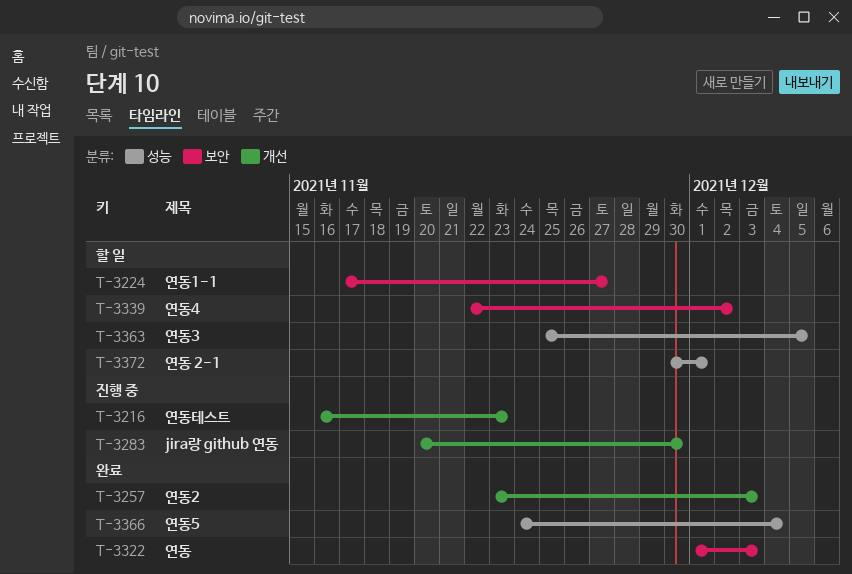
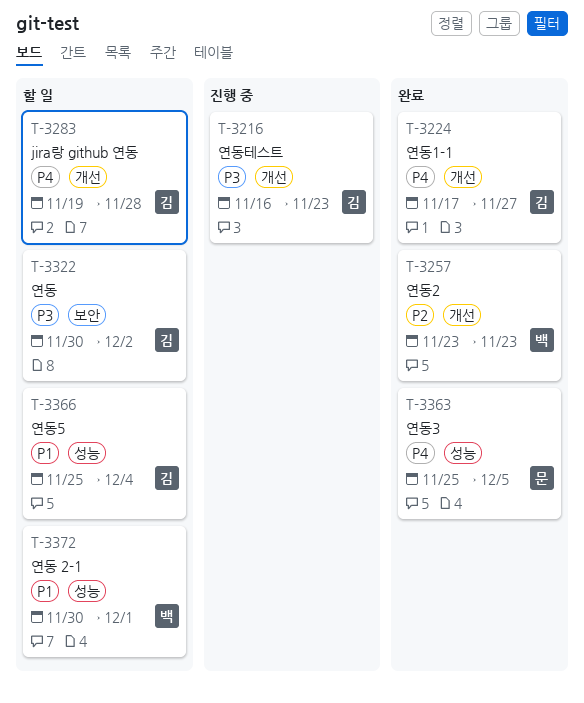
T-3224, status: 할 일 -> 완료
T-3224, label: 보안 -> 개선
T-3257, due: Dec 3 -> Nov 23
T-3283, status: 진행 중 -> 할 일
T-3283, start: Nov 20 -> Nov 19
T-3283, due: Nov 30 -> Nov 28
T-3322, status: 완료 -> 할 일
T-3322, start: Dec 1 -> Nov 30
T-3322, due: Dec 3 -> Dec 2
T-3339: present -> none
T-3363, status: 할 일 -> 완료
T-3366, status: 완료 -> 할 일
T-3366, start: Nov 24 -> Nov 25

